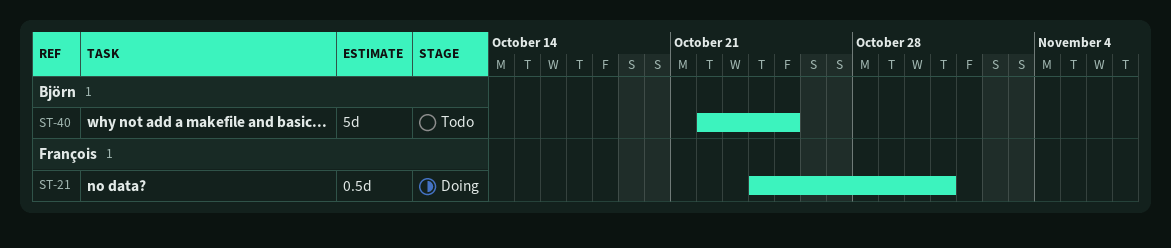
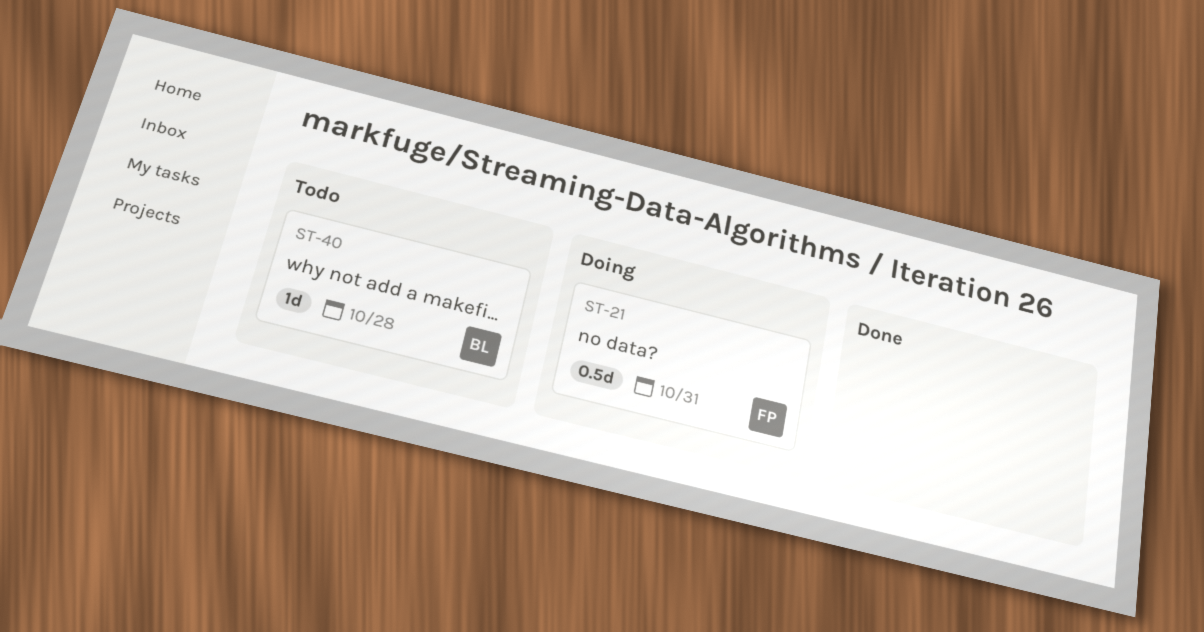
ST-40, estimate: 5d -> 1d
ST-40, due: Oct 25 -> Oct 28

